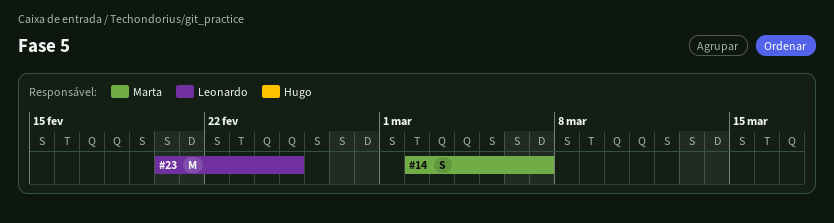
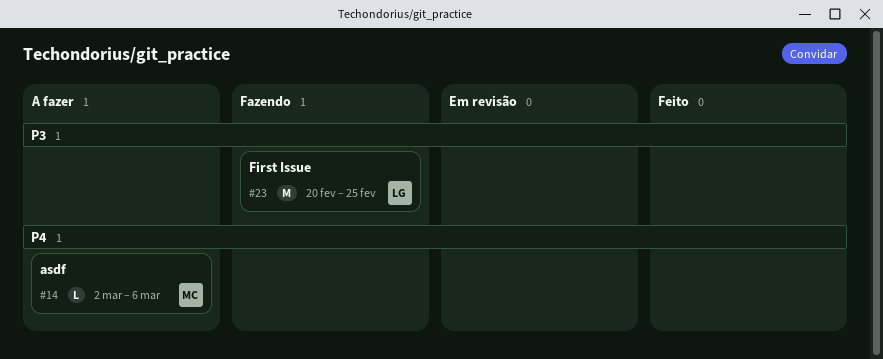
#14, estimate: S -> L
#14, due: Mar 7 -> Mar 6

